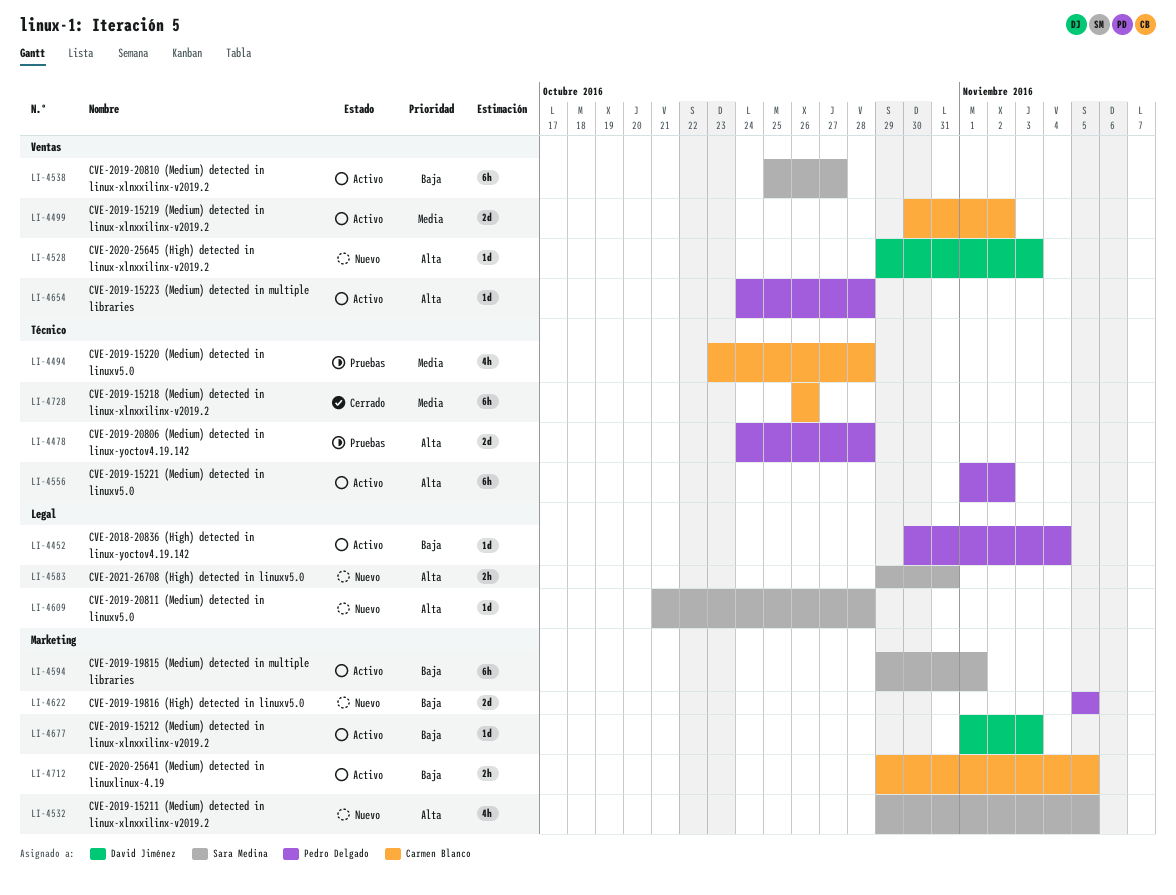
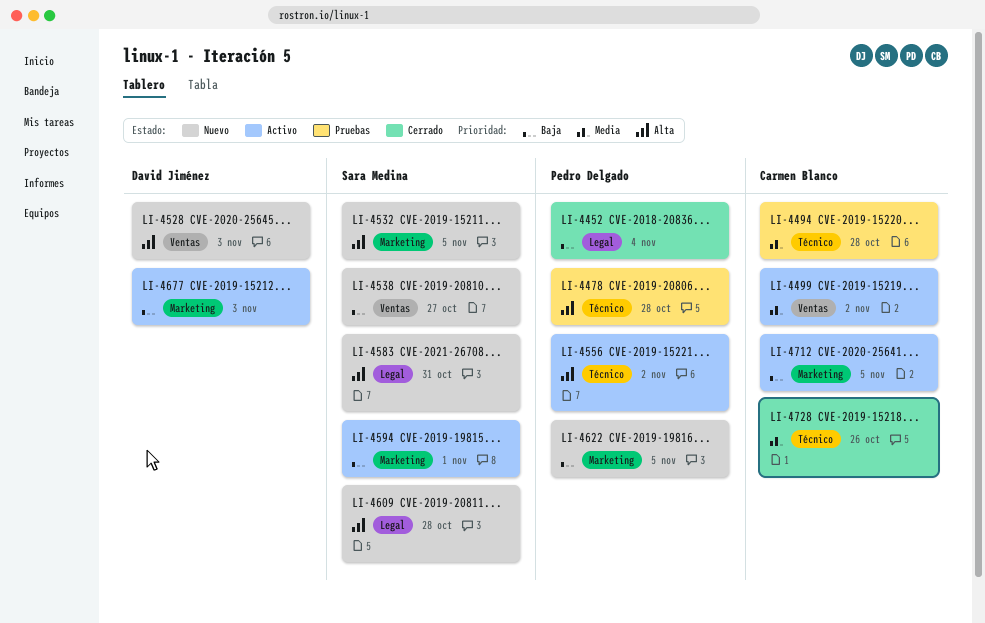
LI-4452, status: Activo -> Cerrado
LI-4538, status: Activo -> Nuevo
LI-4654: present -> none

